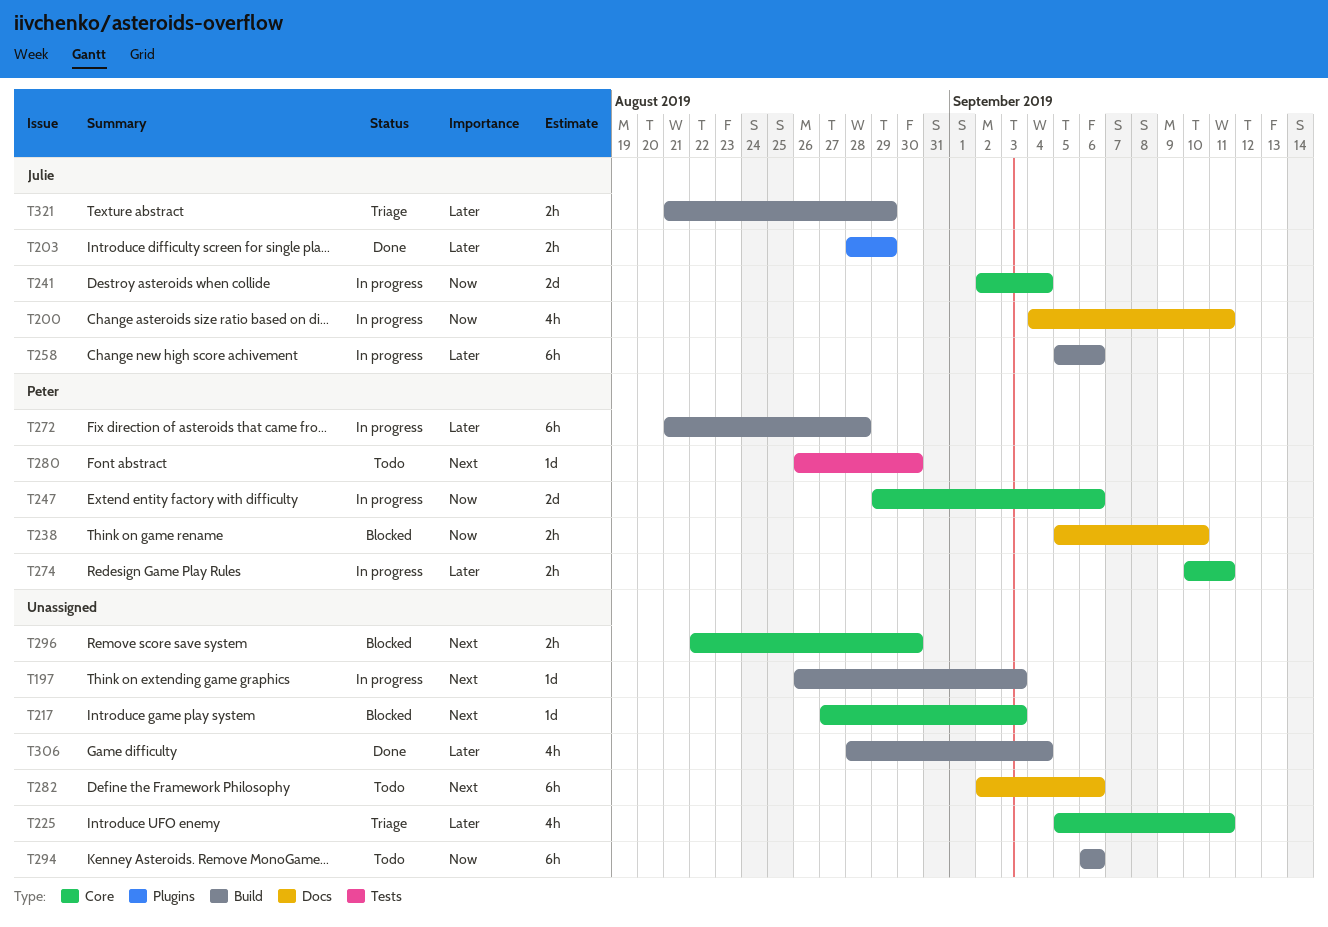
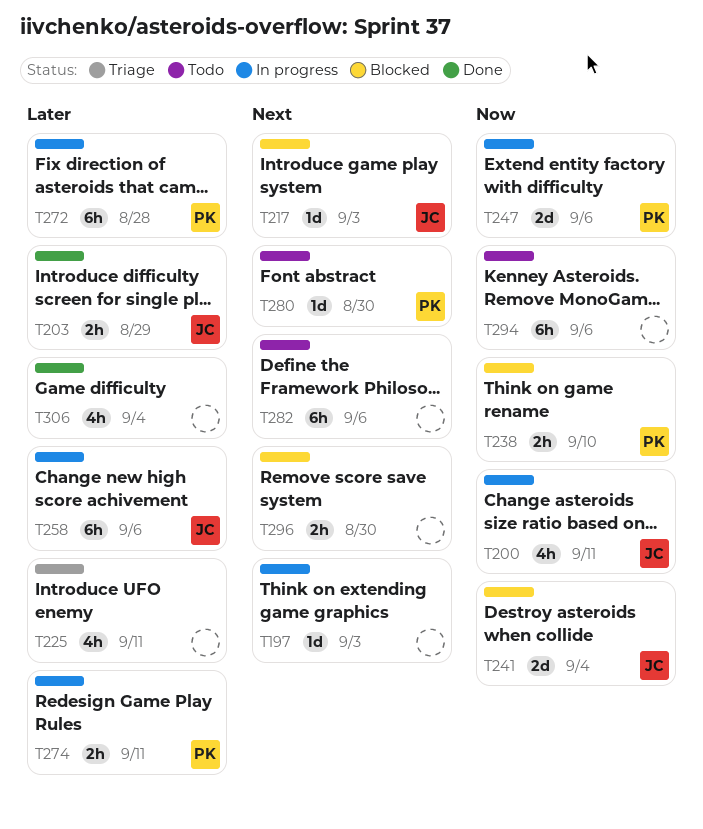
T217, owner: none -> Julie
T241, status: In progress -> Blocked
T321: present -> none

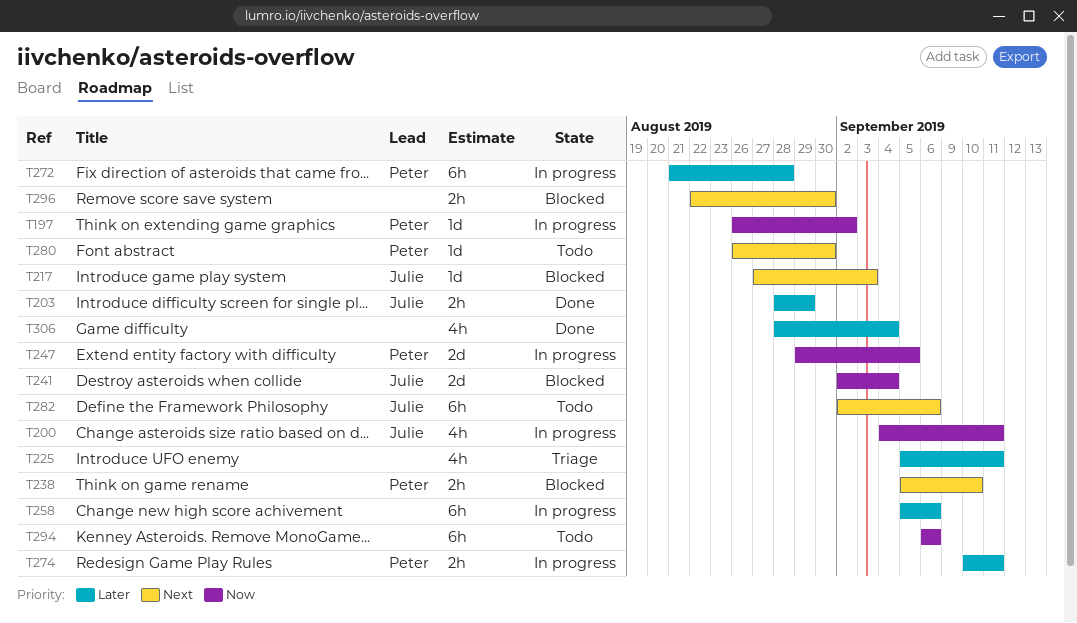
T197, owner: none -> Peter
T197, priority: Next -> Now
T197, due: Sep 3 -> Sep 2
T238, priority: Now -> Next
T247, due: Sep 6 -> Sep 5
T258, owner: Julie -> none
T282, owner: none -> Julie

